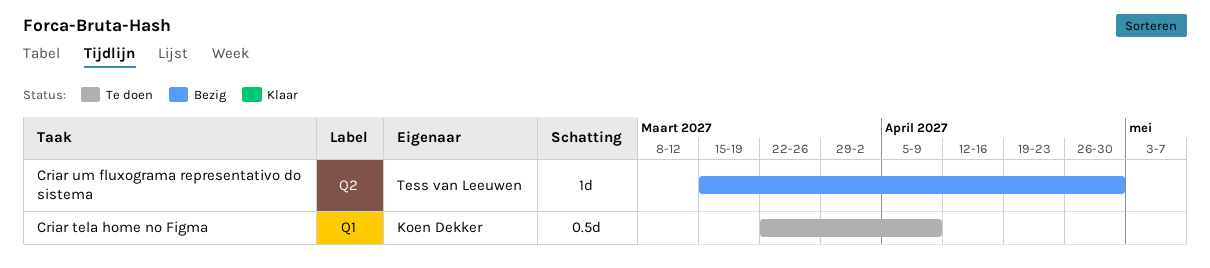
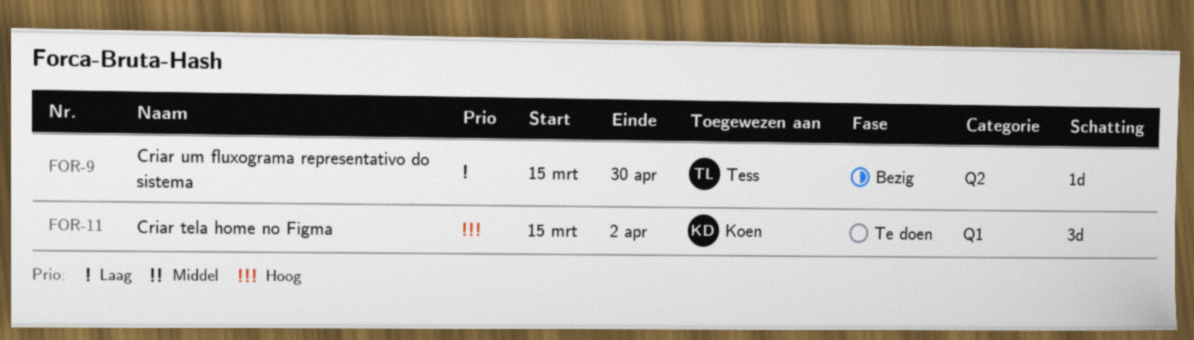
Criar tela home no Figma, estimate: 0.5d -> 3d
Criar tela home no Figma, start: Mar 22 -> Mar 15
Criar tela home no Figma, due: Apr 9 -> Apr 2

